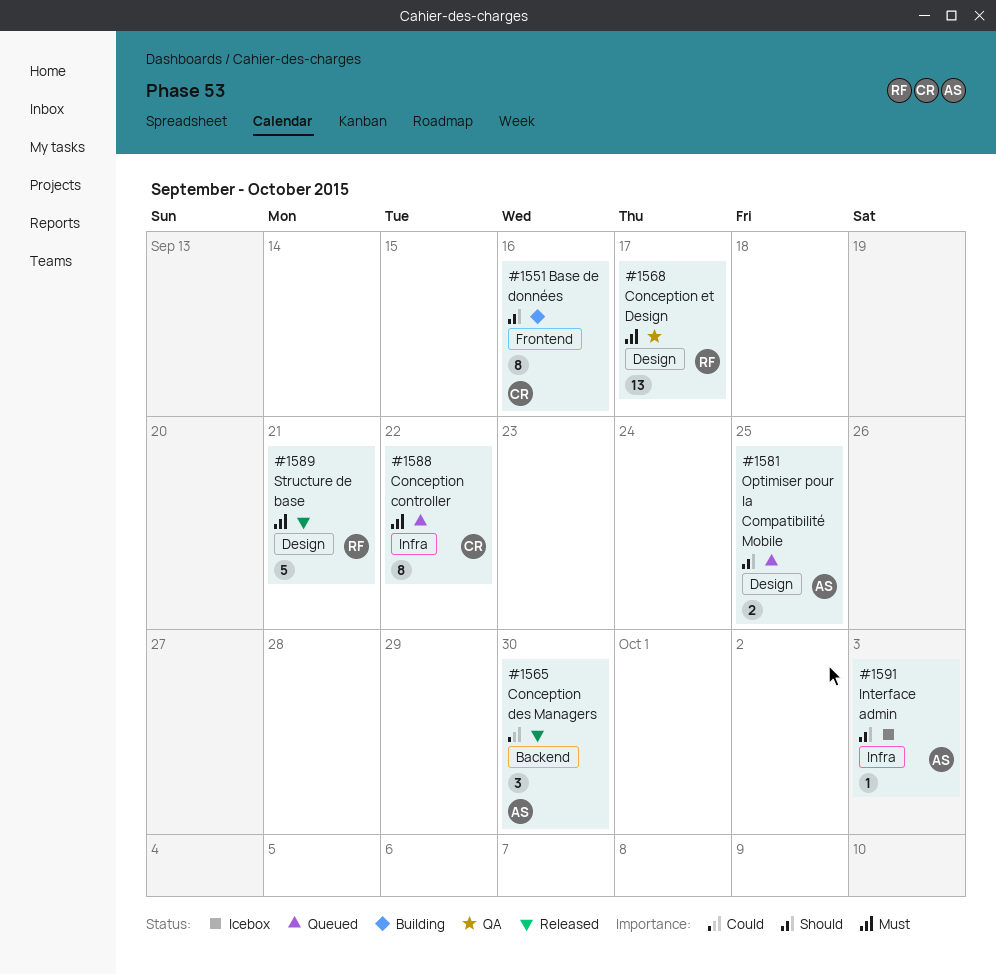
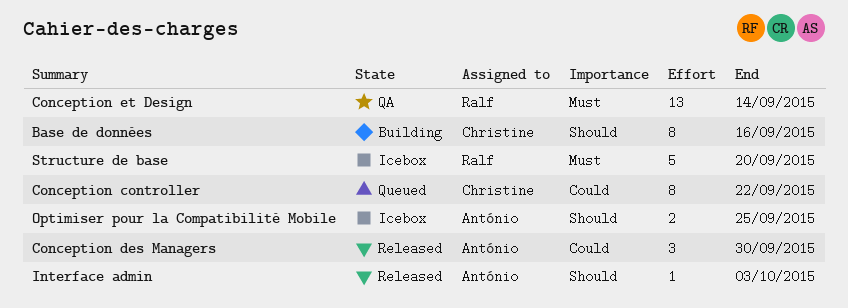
Conception controller, priority: Must -> Could
Conception et Design, due: Sep 17 -> Sep 14
Interface admin, status: Icebox -> Released
Optimiser pour la Compatibilité Mobile, status: Queued -> Icebox
Structure de base, status: Released -> Icebox
Structure de base, due: Sep 21 -> Sep 20

